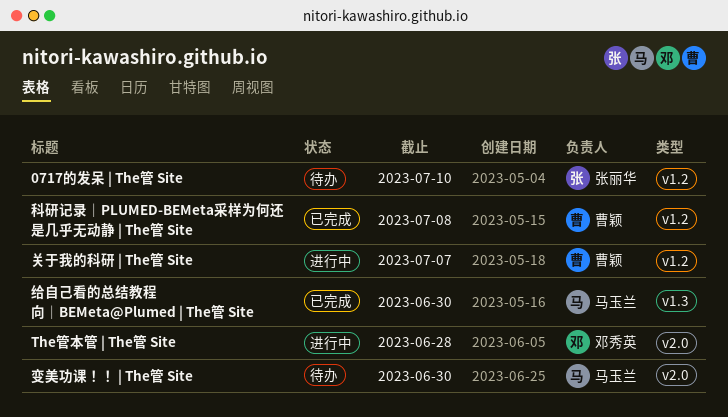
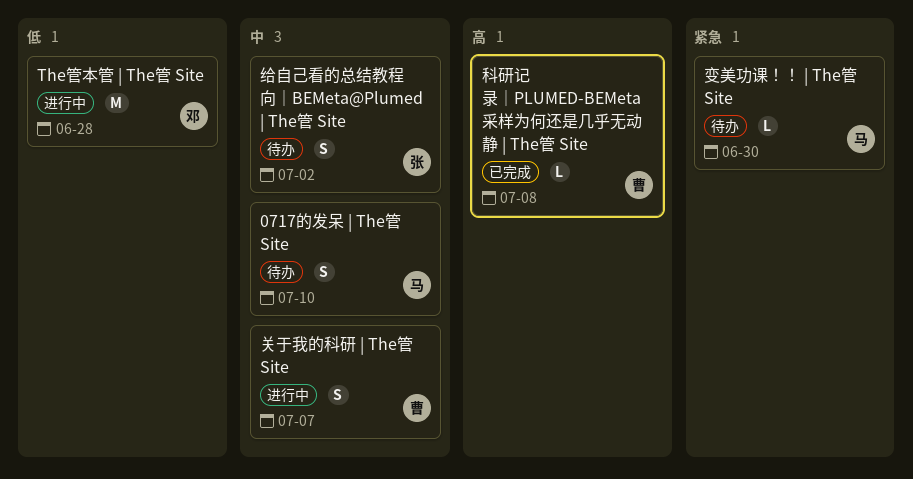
0717的发呆 | The管 Site, owner: 张丽华 -> 马玉兰
给自己看的总结教程向｜BEMeta@Plumed | The管 Site, status: 已完成 -> 待办
给自己看的总结教程向｜BEMeta@Plumed | The管 Site, owner: 马玉兰 -> 张丽华
给自己看的总结教程向｜BEMeta@Plumed | The管 Site, due: Jun 30 -> Jul 2

